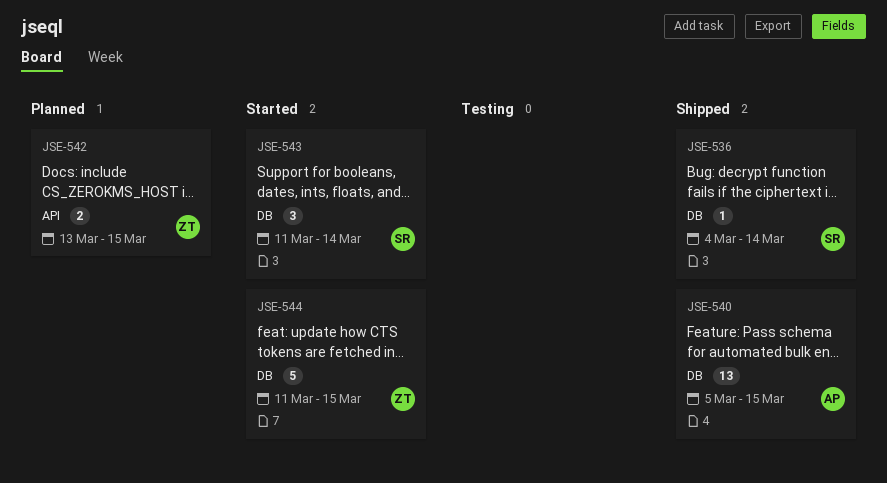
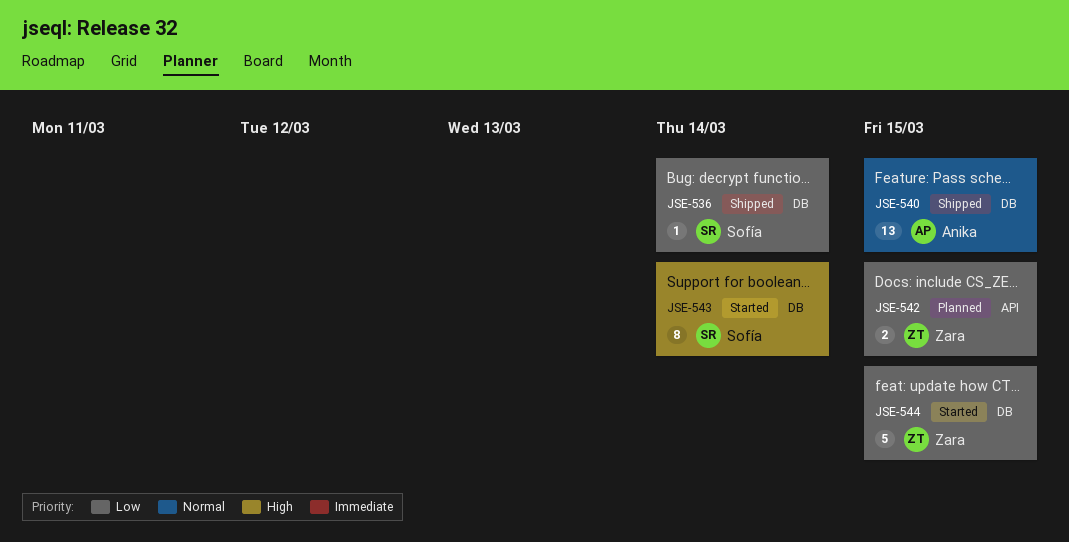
JSE-543, estimate: 3 -> 8

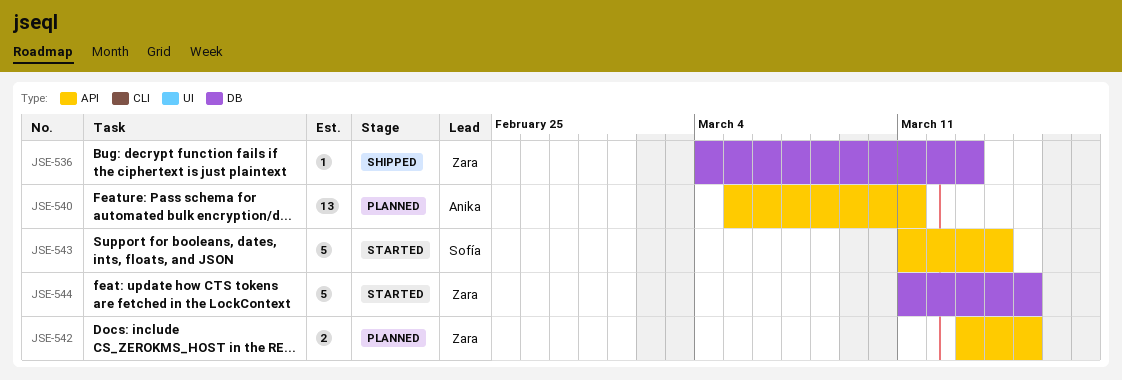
JSE-536, owner: Sofía -> Zara
JSE-536, due: Mar 14 -> Mar 13
JSE-540, status: Shipped -> Planned
JSE-540, label: DB -> API
JSE-540, due: Mar 15 -> Mar 11
JSE-543, label: DB -> API
JSE-543, estimate: 8 -> 5

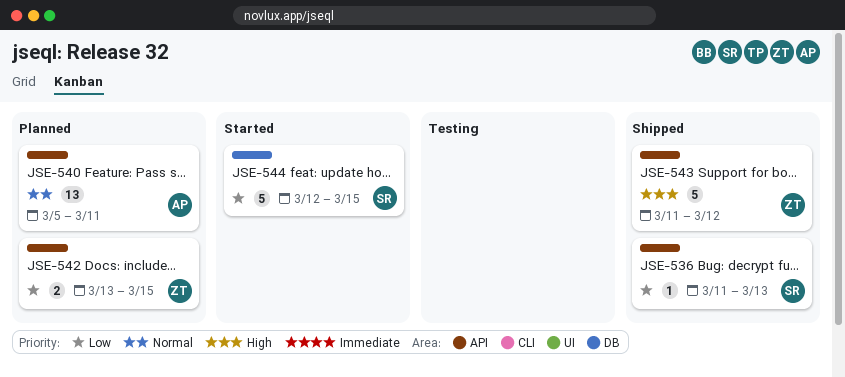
JSE-536, owner: Zara -> Sofía
JSE-536, label: DB -> API
JSE-536, start: Mar 4 -> Mar 11
JSE-543, status: Started -> Shipped
JSE-543, owner: Sofía -> Zara
JSE-543, due: Mar 14 -> Mar 12
JSE-544, owner: Zara -> Sofía
JSE-544, start: Mar 11 -> Mar 12

